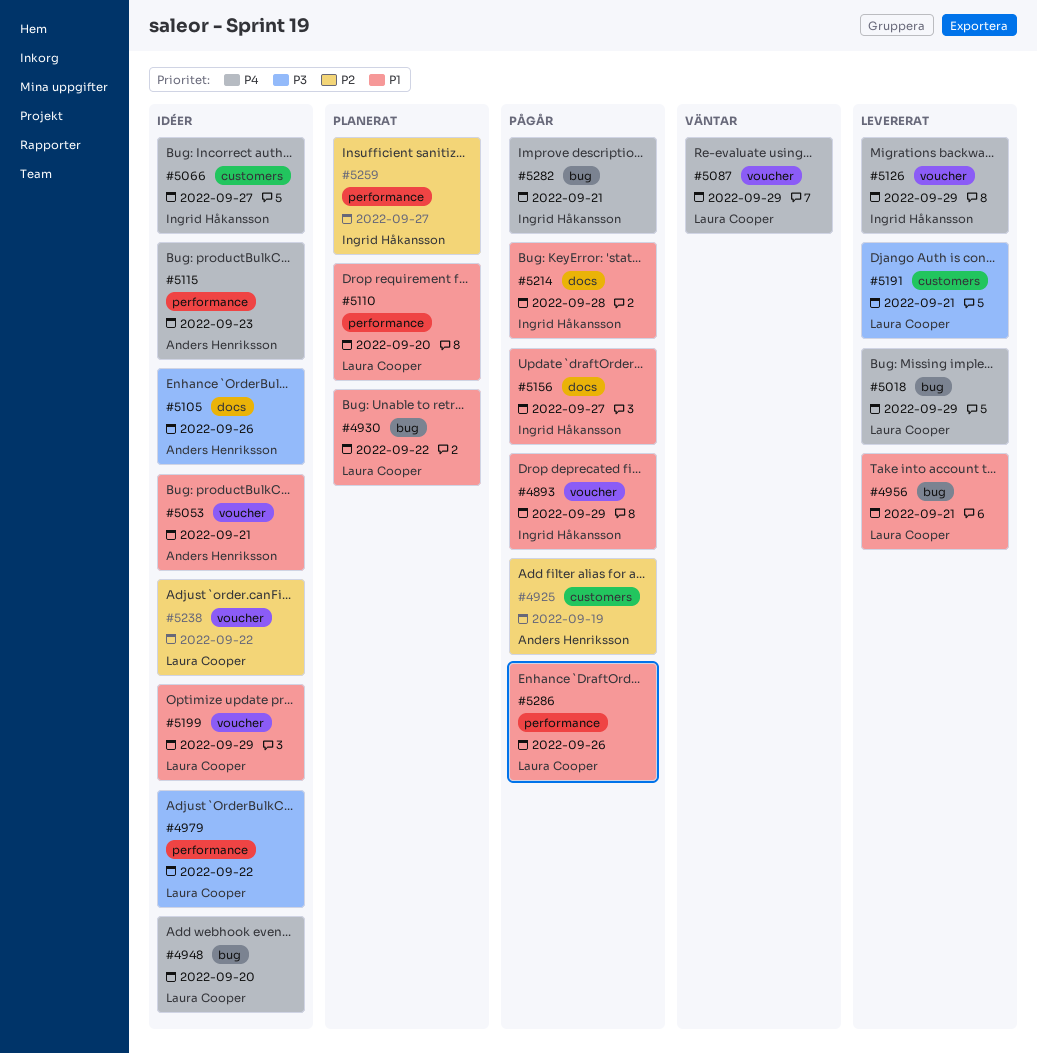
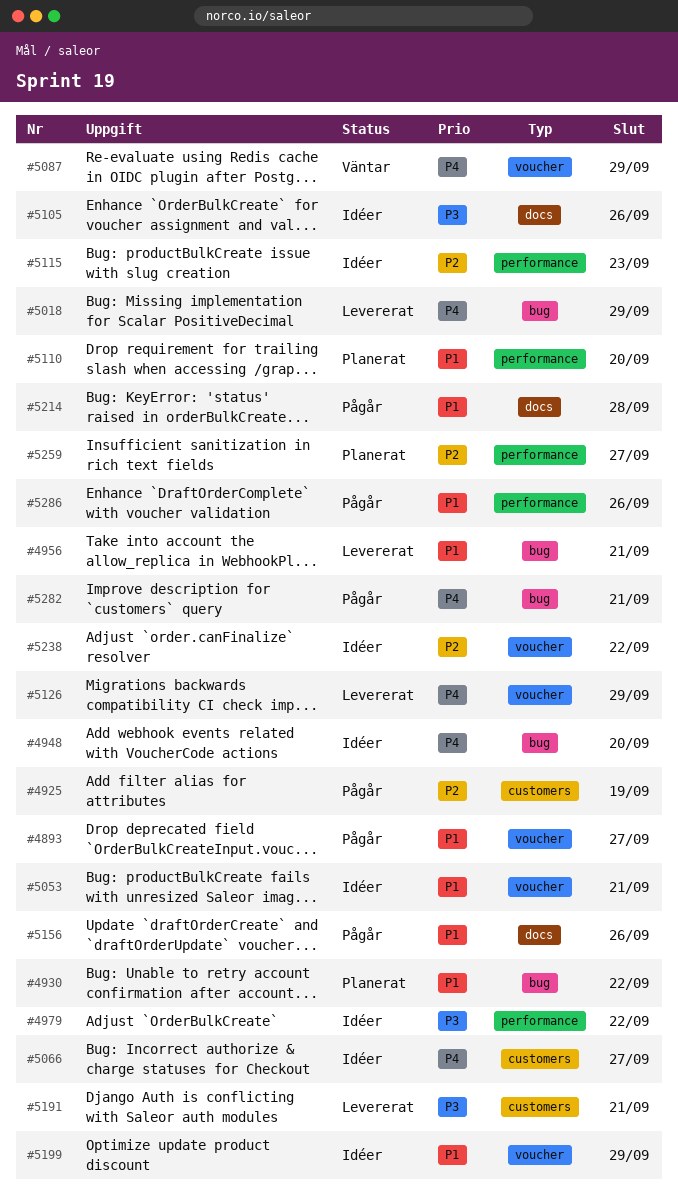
#4893, due: Sep 29 -> Sep 27
#5115, priority: P4 -> P2
#5156, due: Sep 27 -> Sep 26

